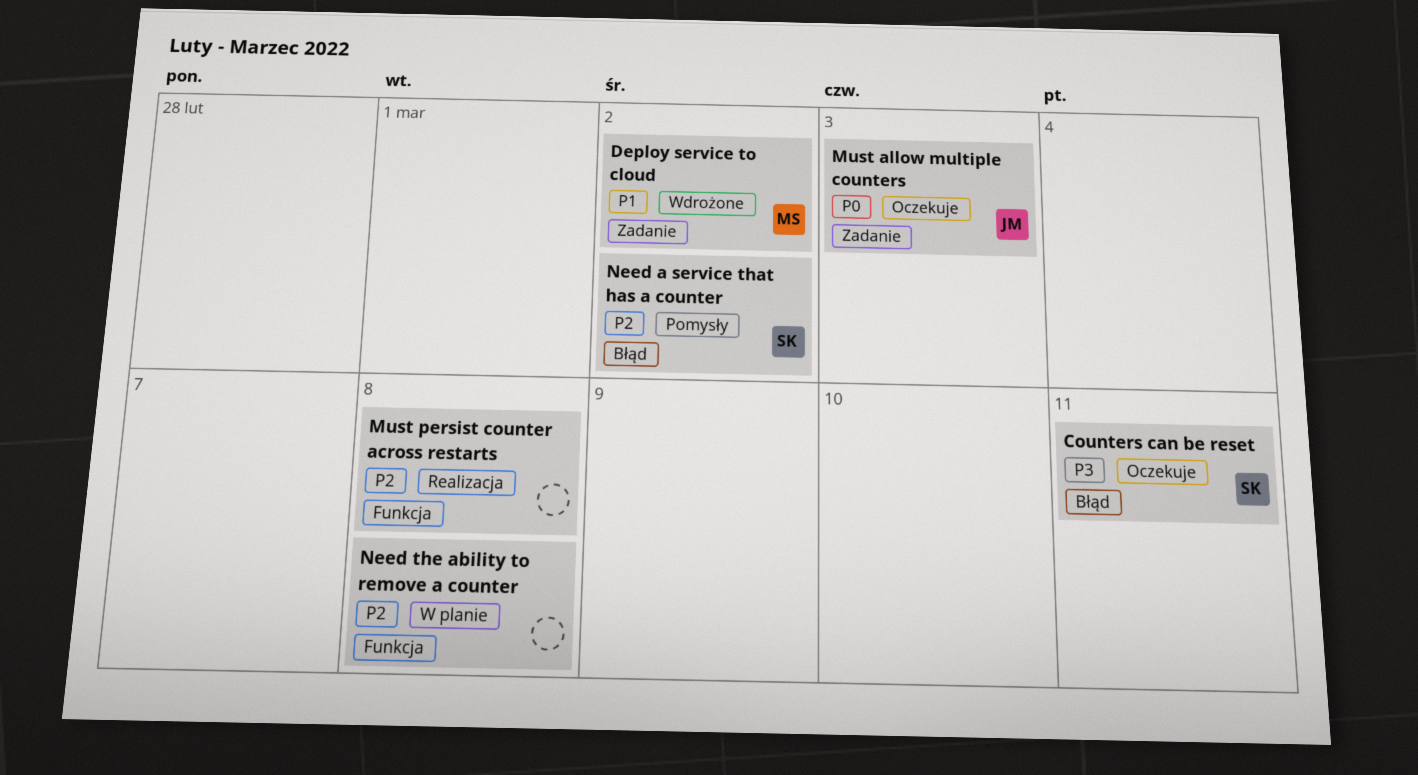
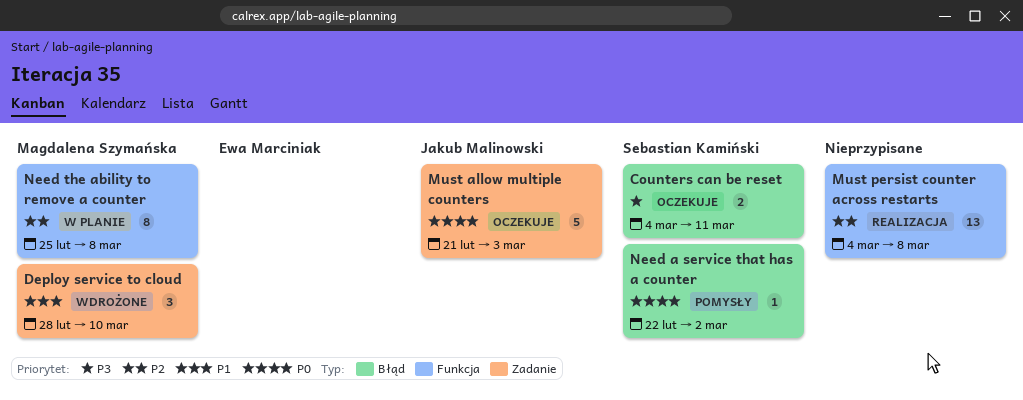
Deploy service to cloud, due: Mar 2 -> Mar 10
Need a service that has a counter, priority: P2 -> P0
Need the ability to remove a counter, owner: none -> Magdalena Szymańska

